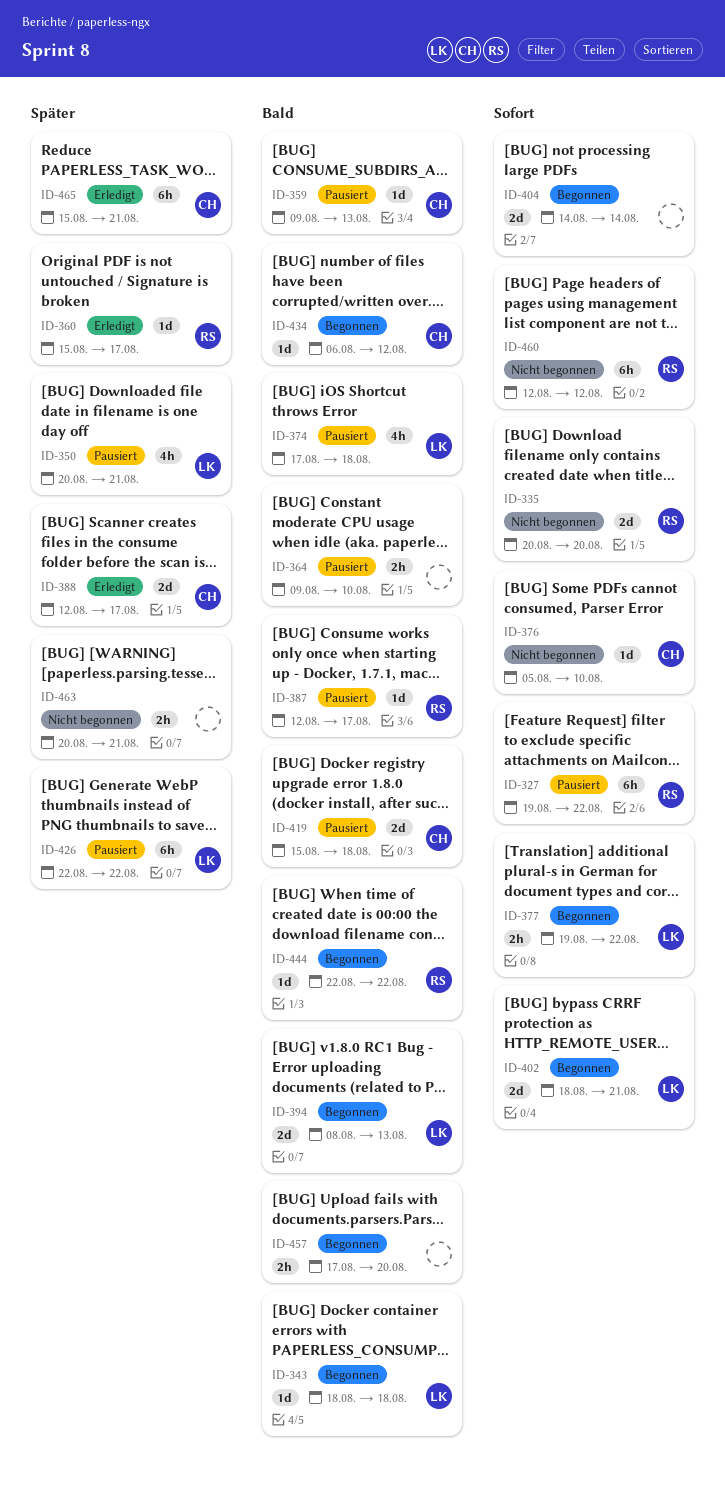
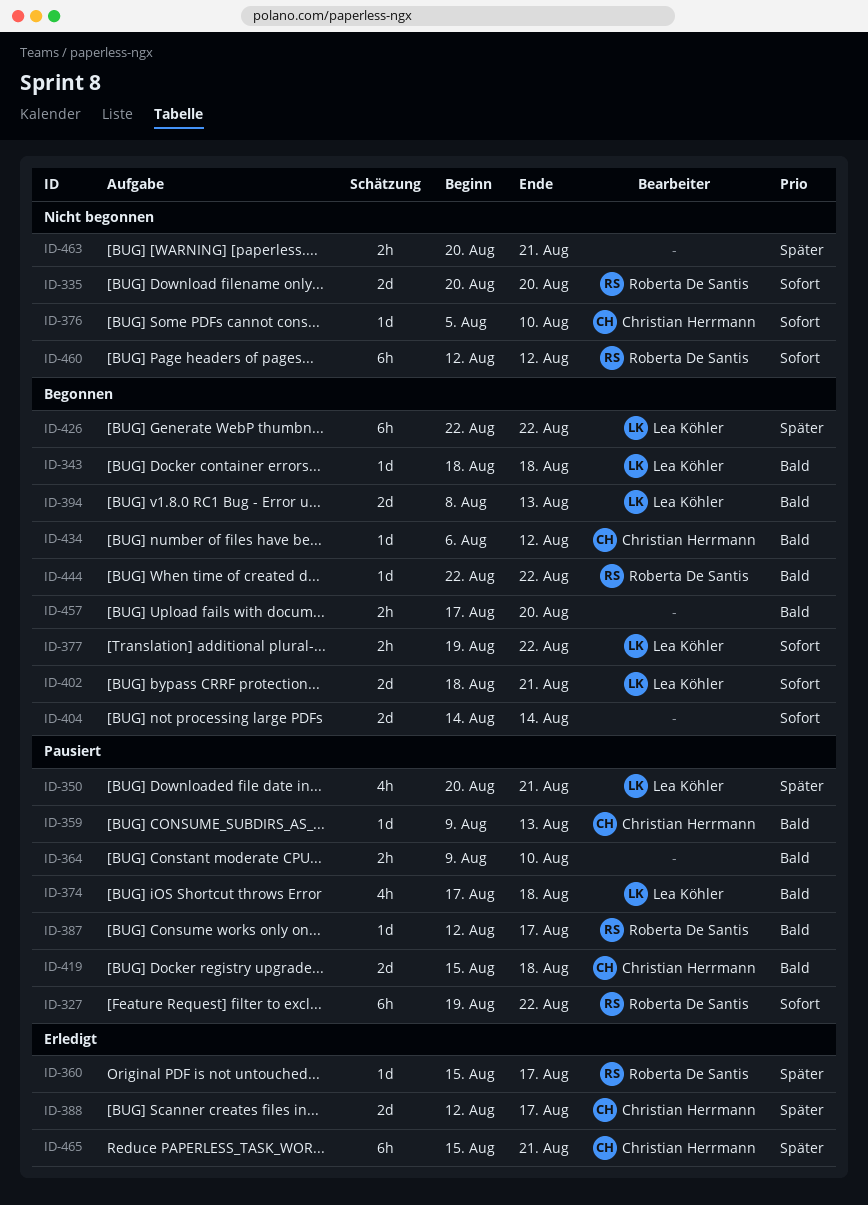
ID-426, status: Pausiert -> Begonnen

